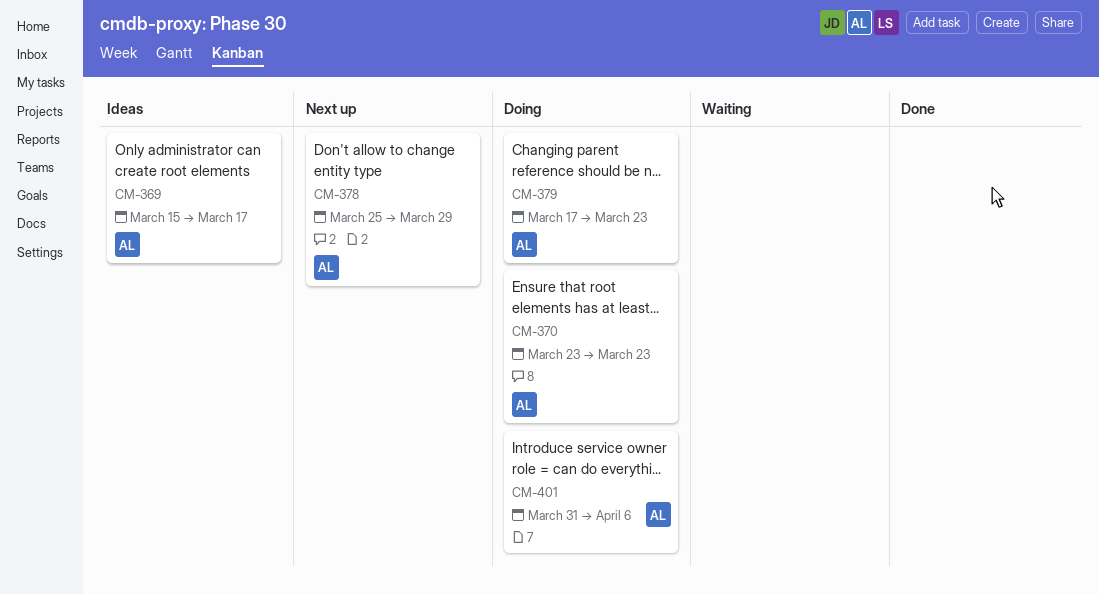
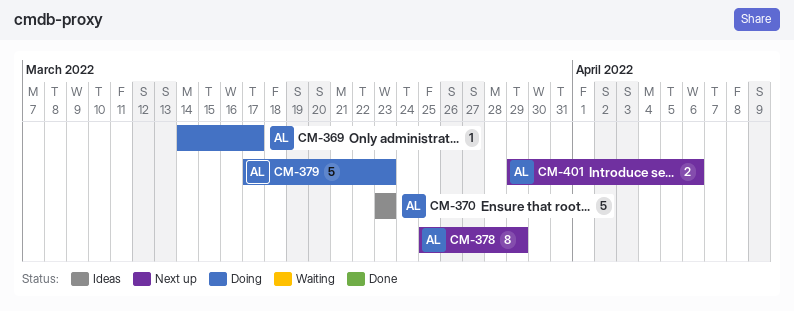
CM-369, status: Ideas -> Doing
CM-369, start: Mar 15 -> Mar 14
CM-370, status: Doing -> Ideas
CM-401, status: Doing -> Next up
CM-401, start: Mar 31 -> Mar 29

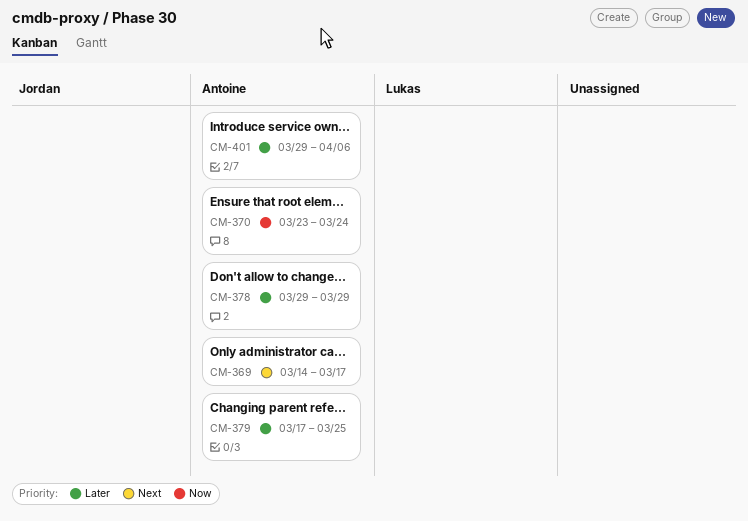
CM-370, due: Mar 23 -> Mar 24
CM-378, start: Mar 25 -> Mar 29
CM-379, due: Mar 23 -> Mar 25

